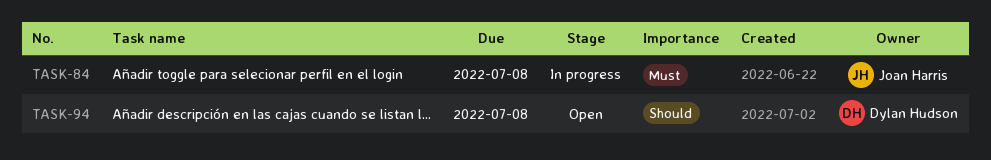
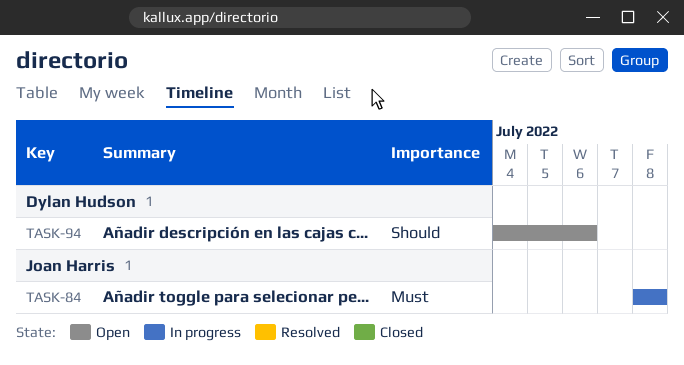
TASK-94, due: Jul 8 -> Jul 6

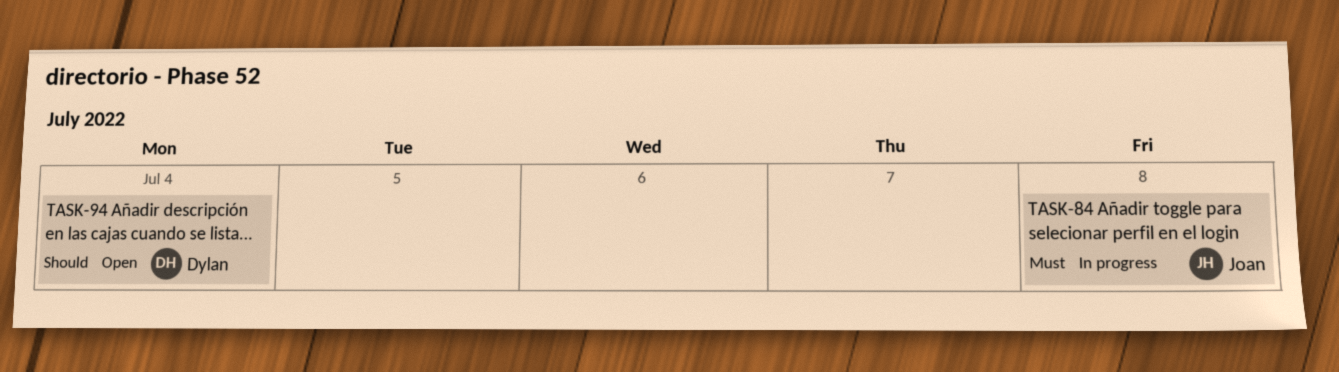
TASK-94, due: Jul 6 -> Jul 4

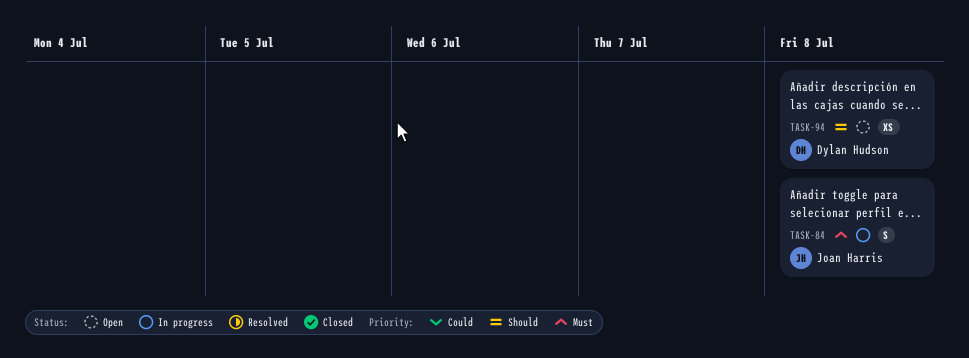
TASK-94, due: Jul 4 -> Jul 8

